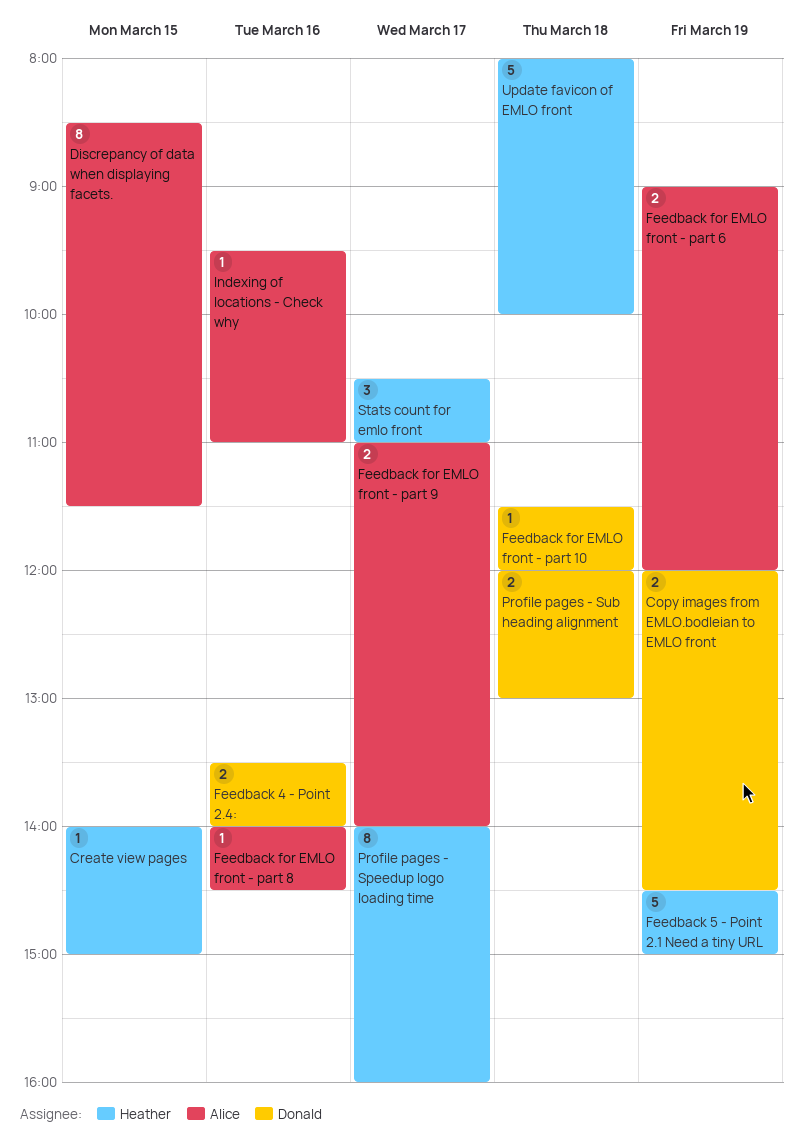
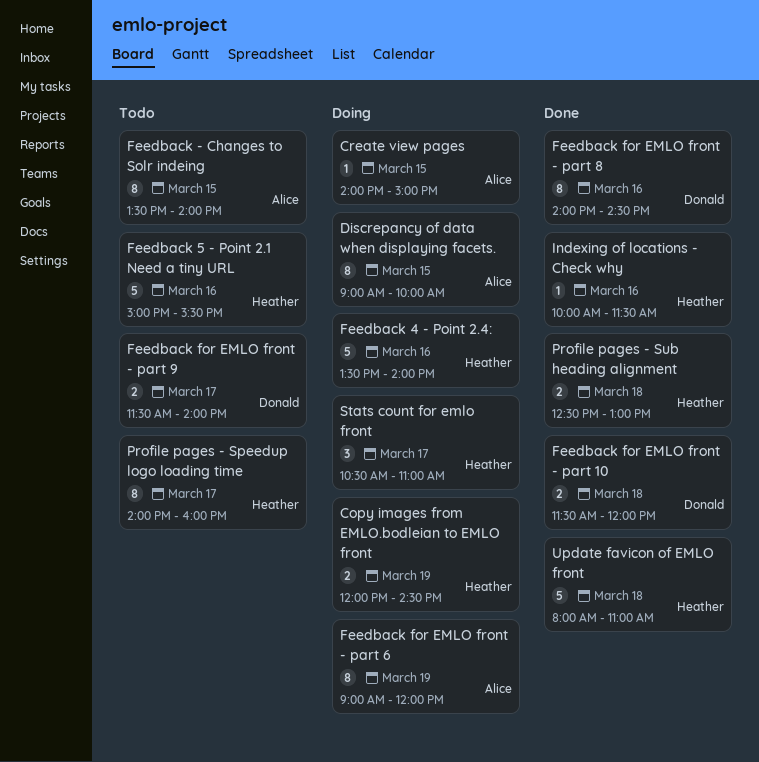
Copy images from EMLO.bodleian to EMLO front, owner: Donald -> Heather
Create view pages, owner: Heather -> Alice
Discrepancy of data when displaying facets., begins: 08:30 -> 09:00
Discrepancy of data when displaying facets., ends: 11:30 -> 10:00
Feedback - Changes to Solr indeing: none -> present
Feedback 4 - Point 2.4:, owner: Donald -> Heather
Feedback 4 - Point 2.4:, estimate: 2 -> 5
Feedback 5 - Point 2.1 Need a tiny URL, day: Mar 19 -> Mar 16
Feedback 5 - Point 2.1 Need a tiny URL, begins: 14:30 -> 15:00
Feedback 5 - Point 2.1 Need a tiny URL, ends: 15:00 -> 15:30
Feedback for EMLO front - part 10, estimate: 1 -> 2
Feedback for EMLO front - part 6, estimate: 2 -> 8
Feedback for EMLO front - part 8, owner: Alice -> Donald
Feedback for EMLO front - part 8, estimate: 1 -> 8
Feedback for EMLO front - part 9, owner: Alice -> Donald
Feedback for EMLO front - part 9, begins: 11:00 -> 11:30
Indexing of locations - Check why, owner: Alice -> Heather
Indexing of locations - Check why, begins: 09:30 -> 10:00
Indexing of locations - Check why, ends: 11:00 -> 11:30
Profile pages - Sub heading alignment, owner: Donald -> Heather
Profile pages - Sub heading alignment, begins: 12:00 -> 12:30
Update favicon of EMLO front, ends: 10:00 -> 11:00

